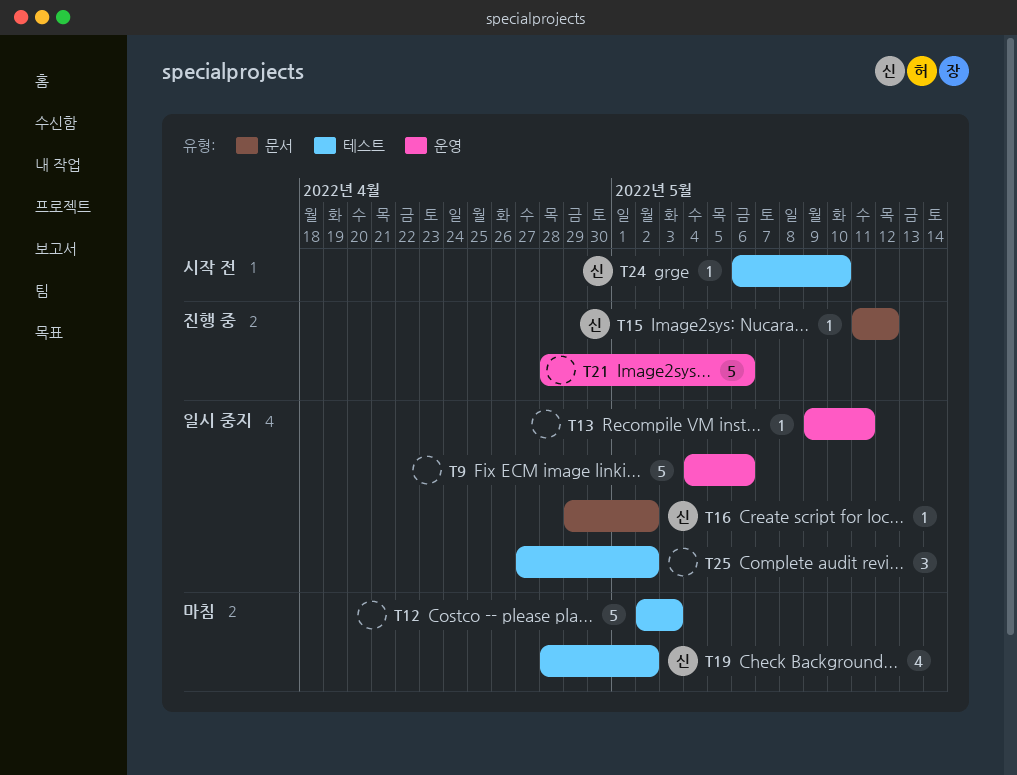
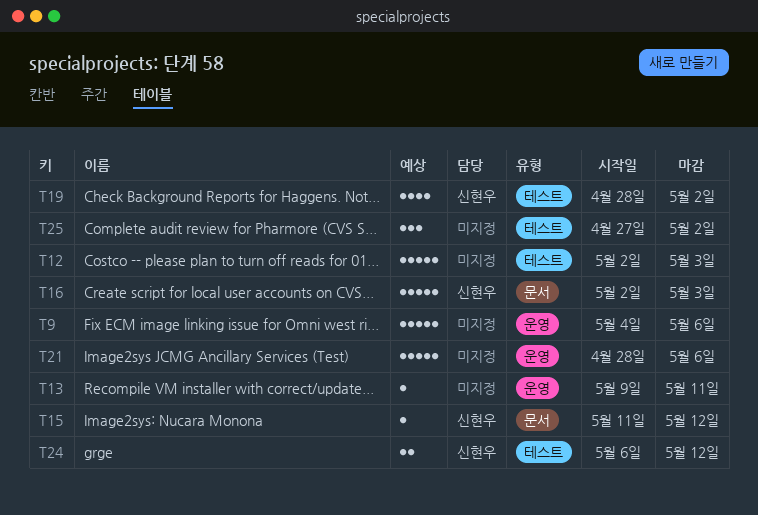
T16, estimate: 1 -> 5
T16, start: Apr 29 -> May 2
T16, due: May 2 -> May 3
T24, estimate: 1 -> 2
T24, due: May 10 -> May 12

